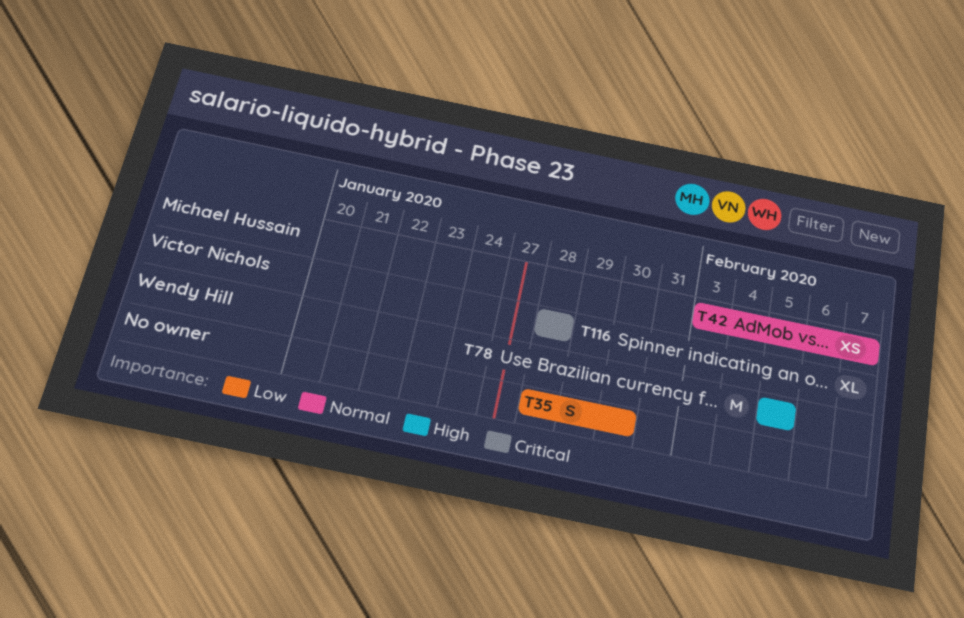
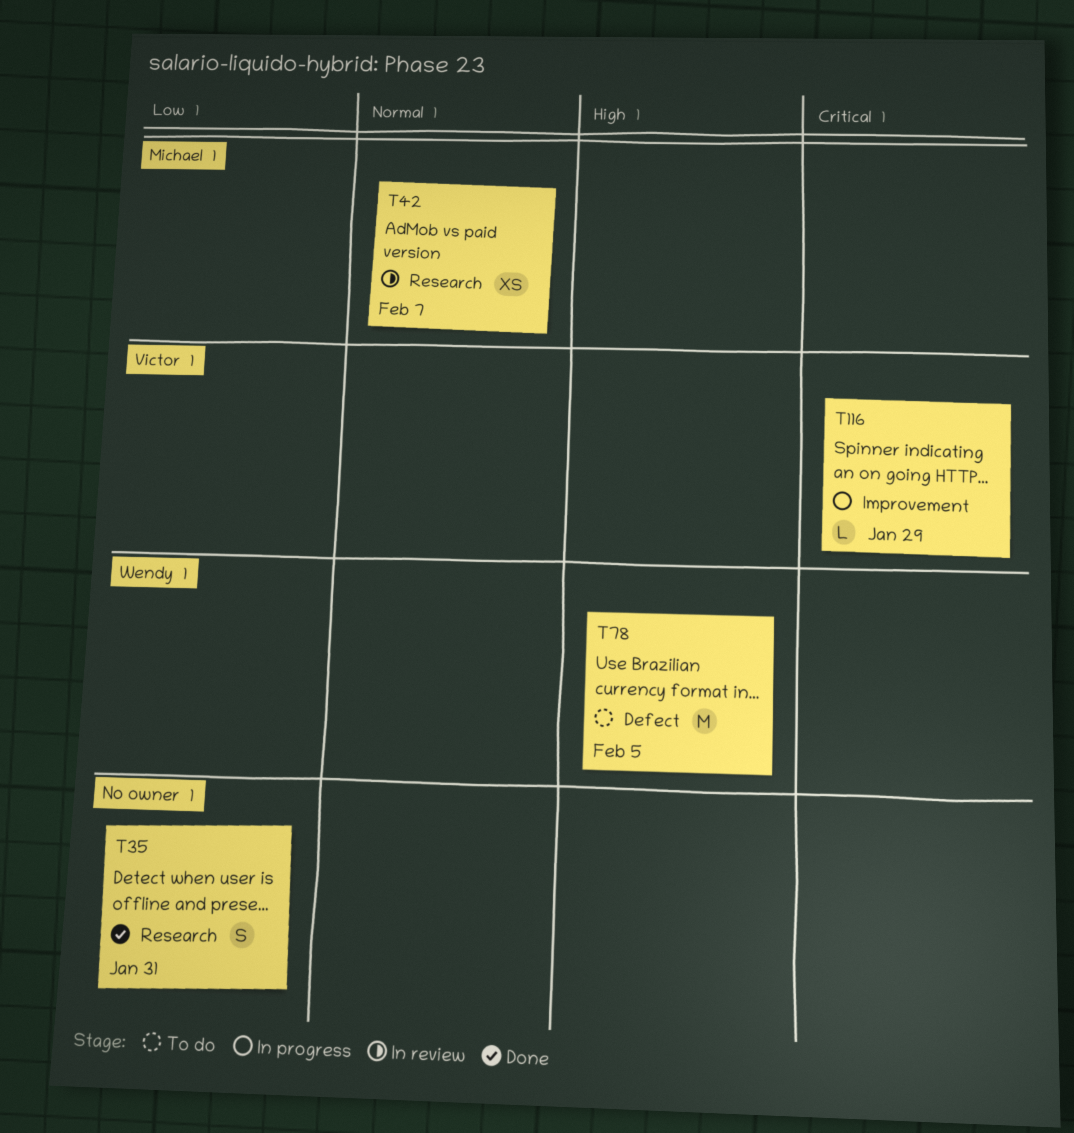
T35, due: Jan 30 -> Jan 31
T116, estimate: XL -> L
T116, due: Jan 28 -> Jan 29

